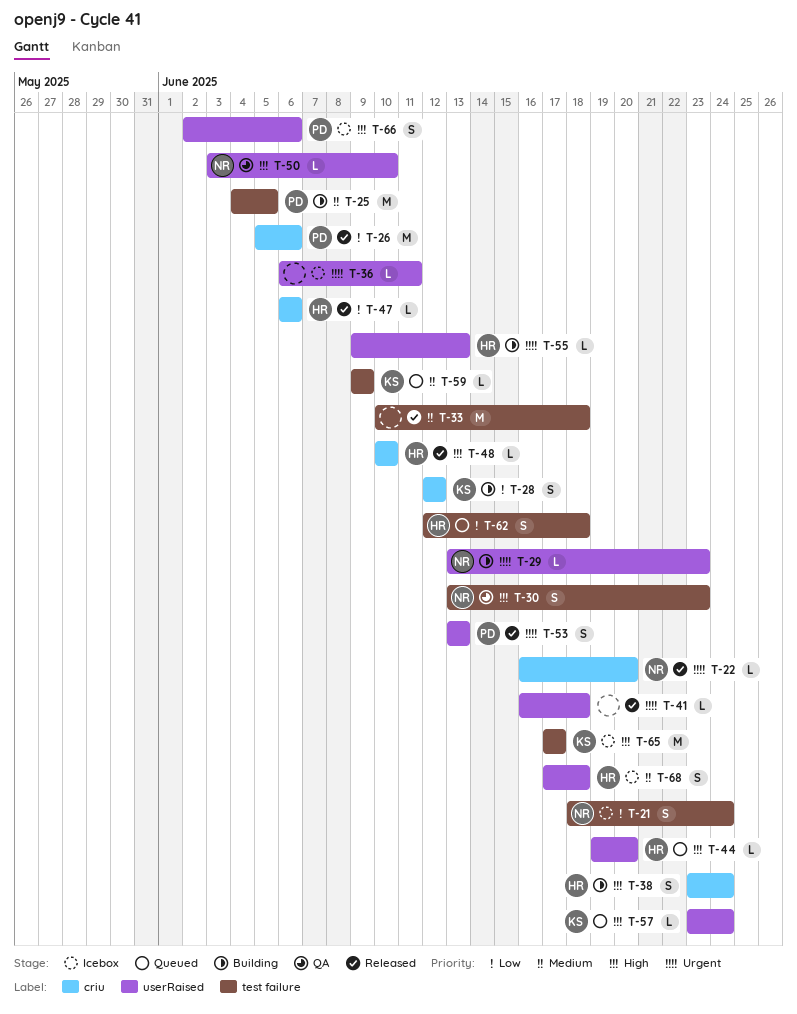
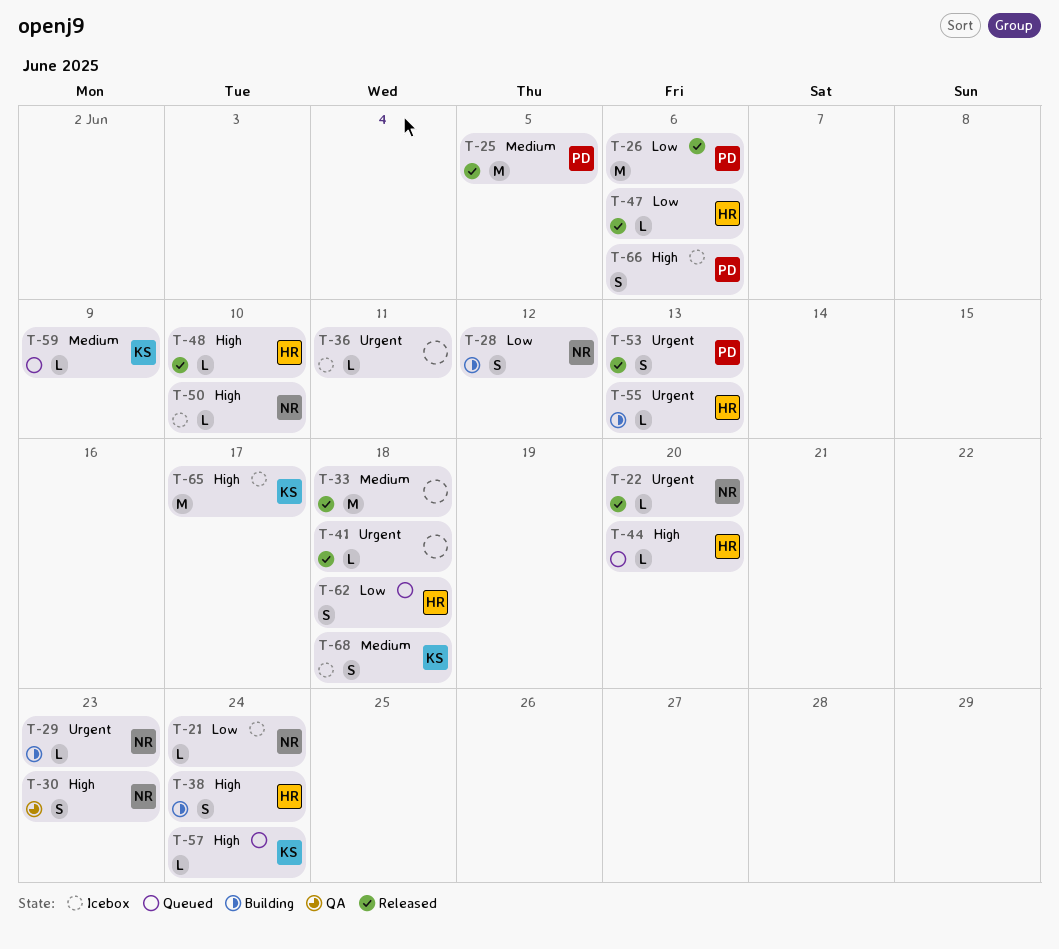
T-21, estimate: S -> L
T-25, status: Building -> Released
T-28, owner: KS -> NR
T-50, status: QA -> Icebox
T-68, owner: HR -> KS

